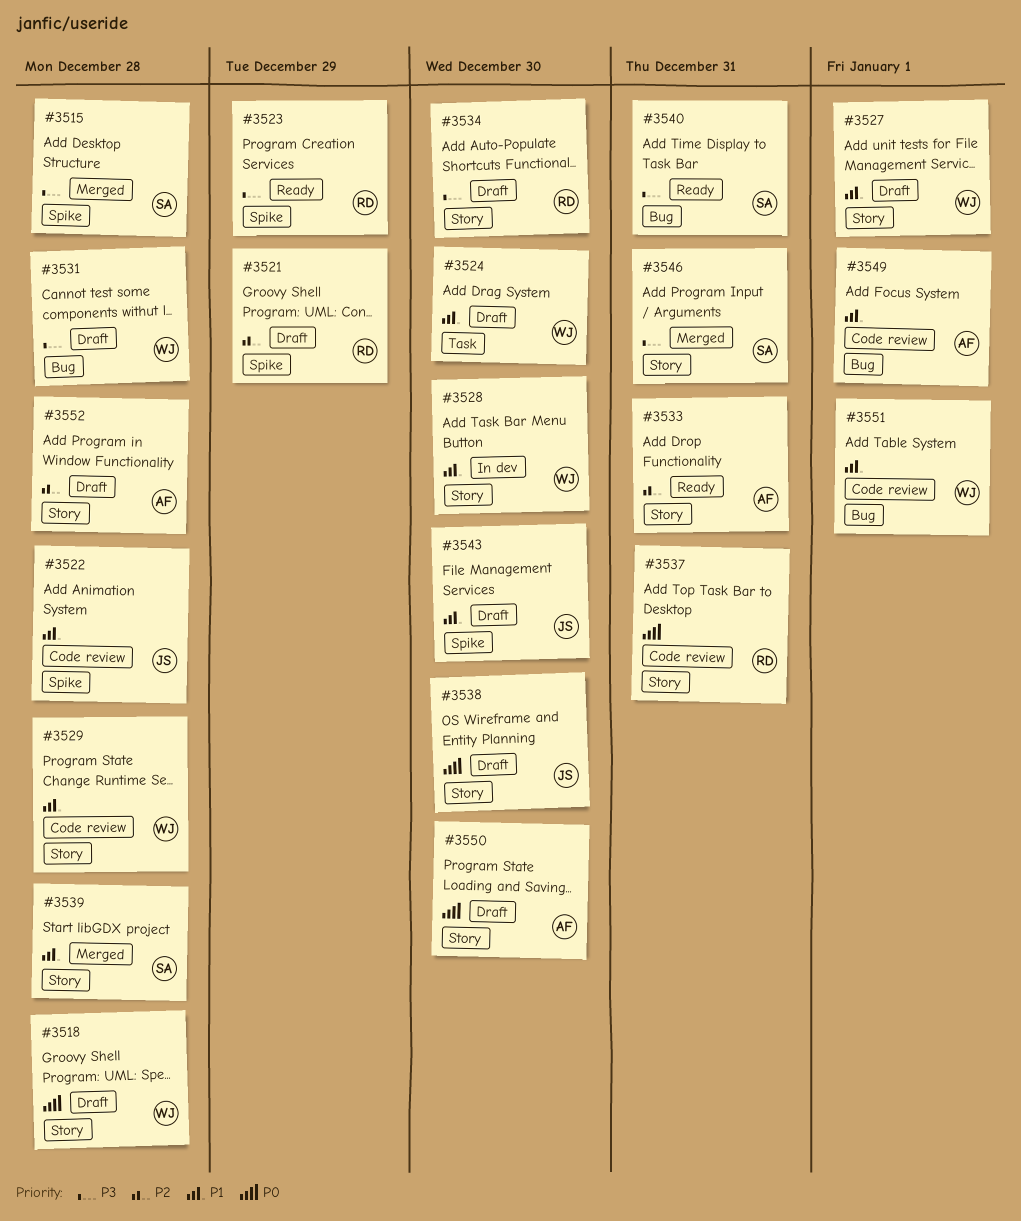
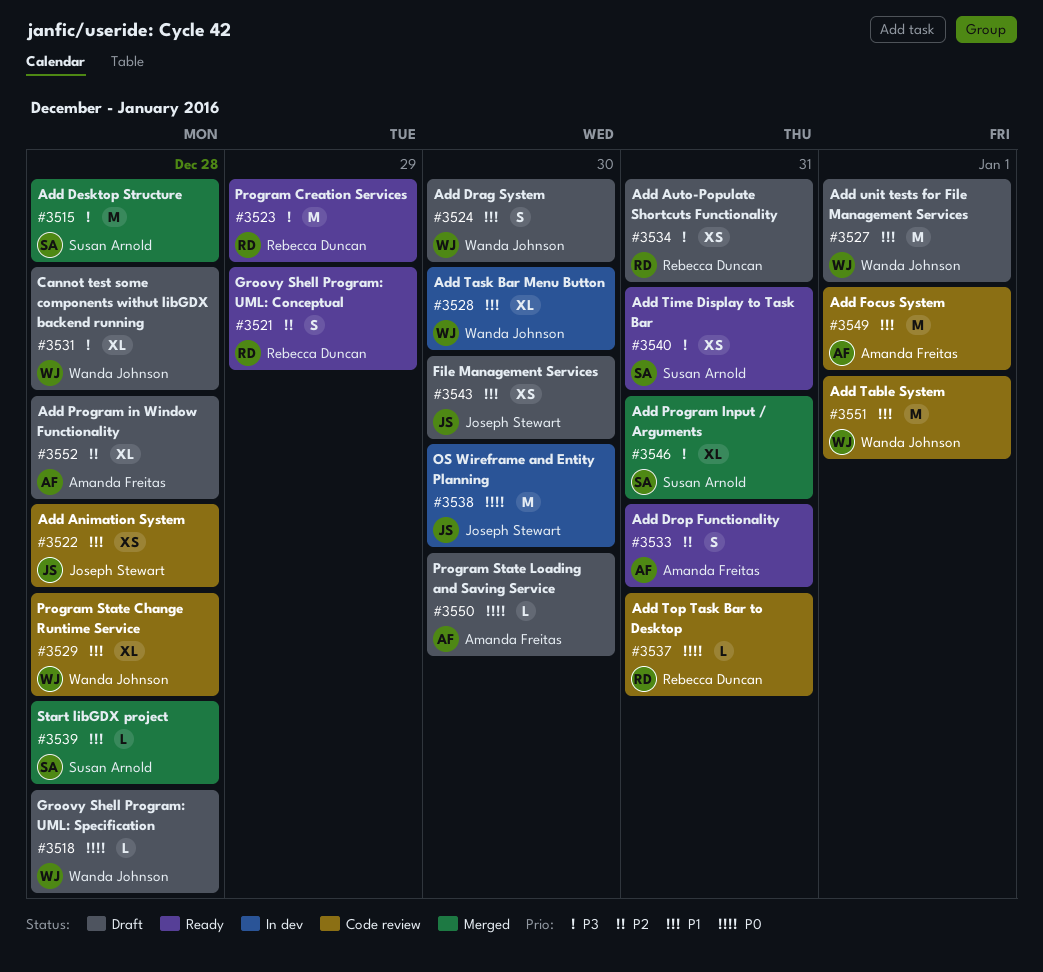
#3521, status: Draft -> Ready
#3534, due: Dec 30 -> Dec 31
#3538, status: Draft -> In dev

